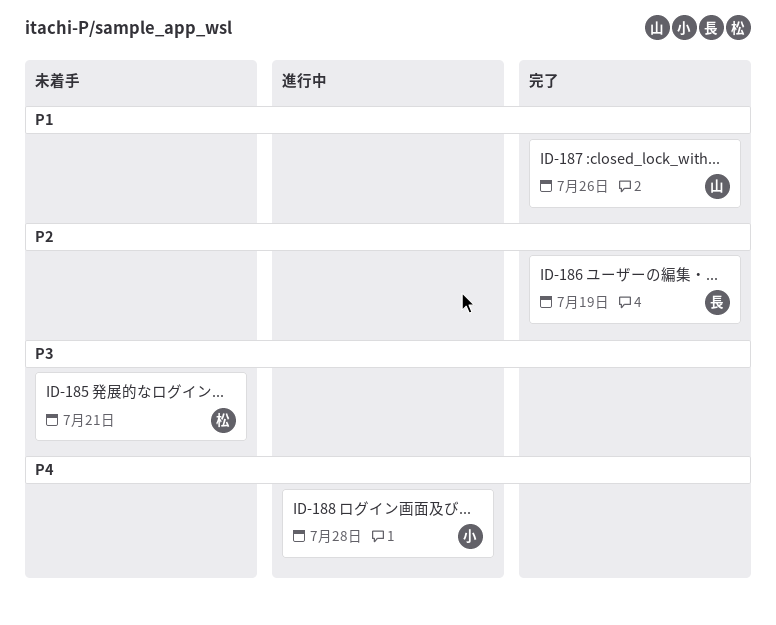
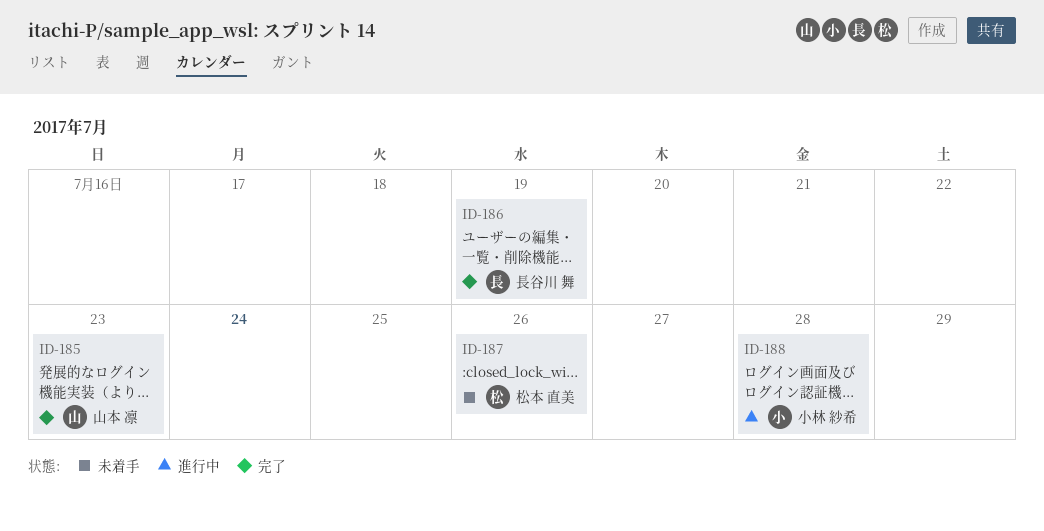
ID-185, status: 未着手 -> 完了
ID-185, owner: 松本 直美 -> 山本 凛
ID-185, due: Jul 21 -> Jul 23
ID-187, status: 完了 -> 未着手
ID-187, owner: 山本 凛 -> 松本 直美

